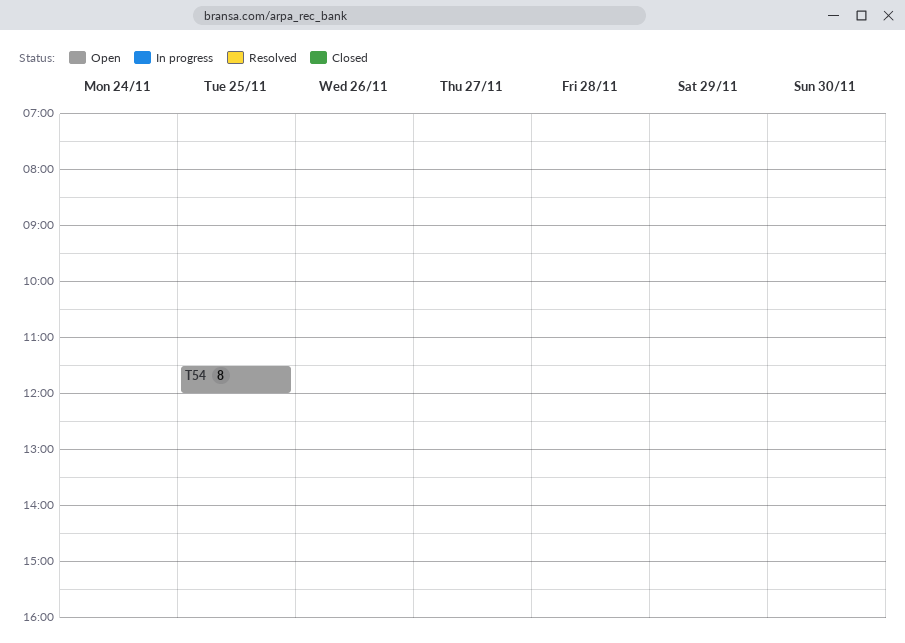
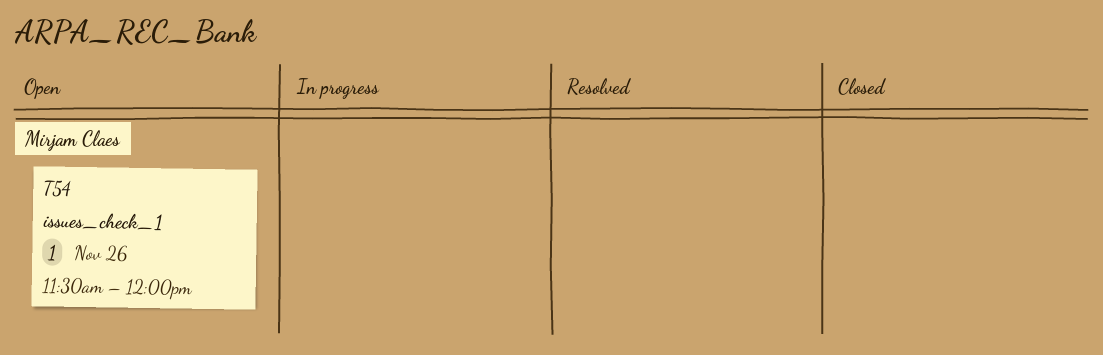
T54, estimate: 8 -> 1
T54, day: Nov 25 -> Nov 26

